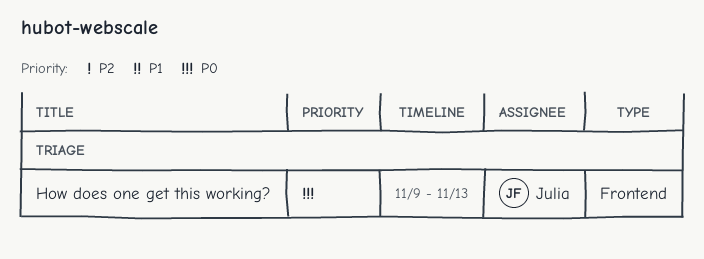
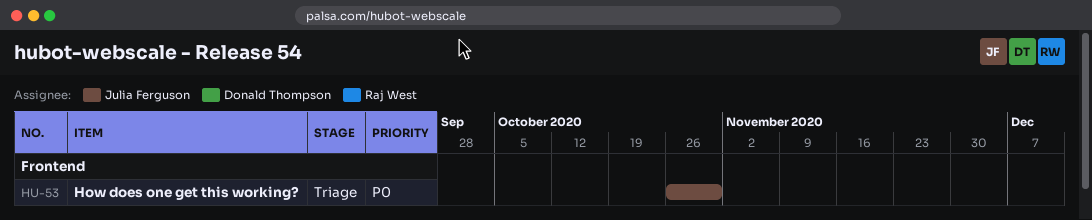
How does one get this working?, start: Nov 9 -> Oct 26
How does one get this working?, due: Nov 13 -> Oct 30

